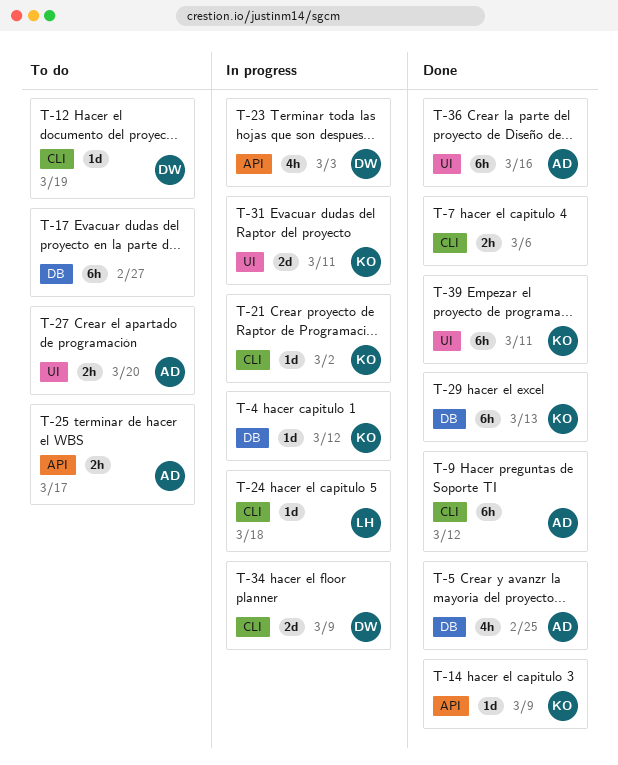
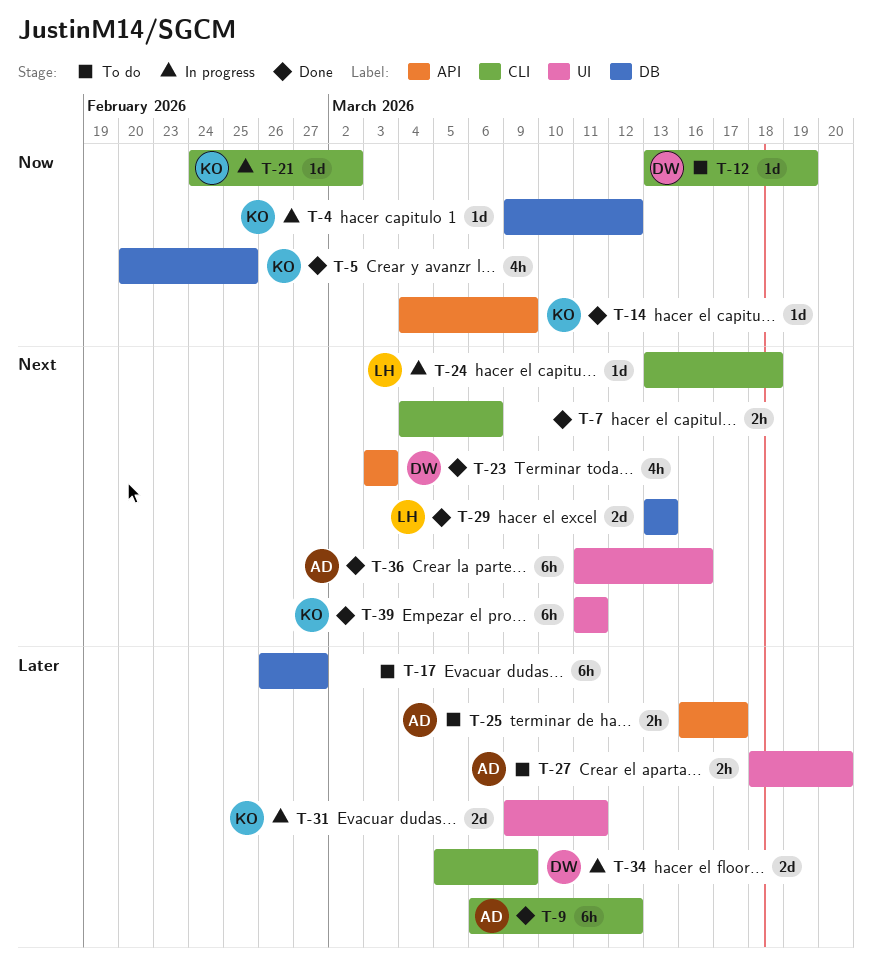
T-5, owner: AD -> KO
T-23, status: In progress -> Done
T-29, owner: KO -> LH
T-29, estimate: 6h -> 2d

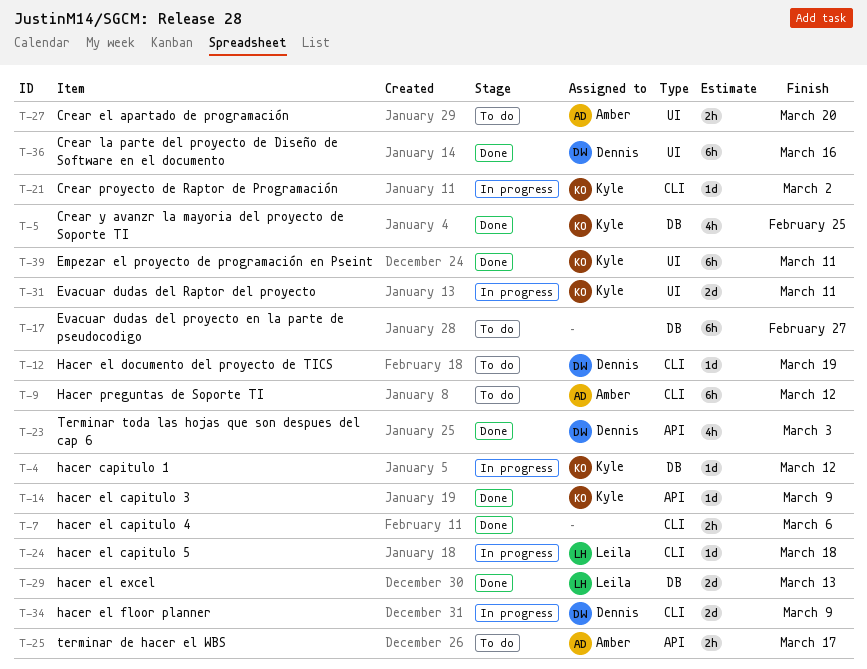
T-9, status: Done -> To do
T-36, owner: Amber -> Dennis

